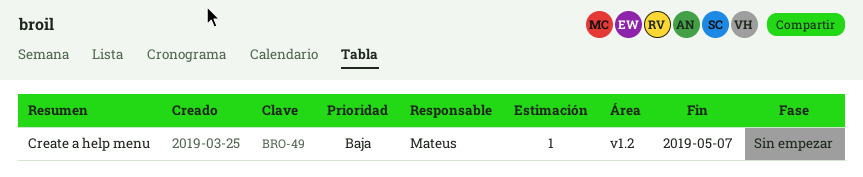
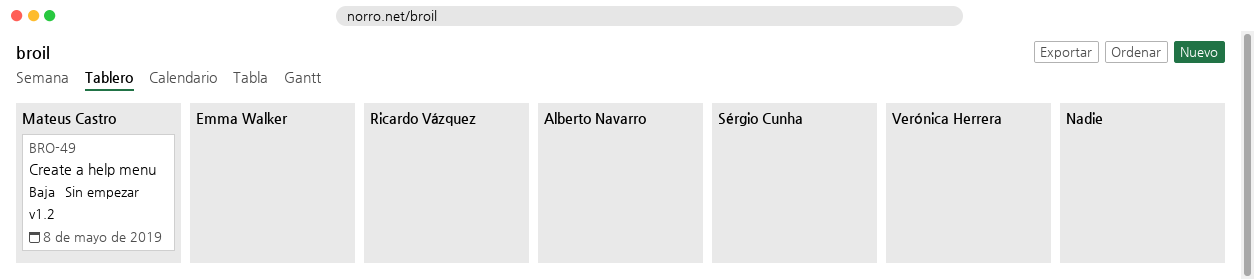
BRO-49, due: May 7 -> May 8

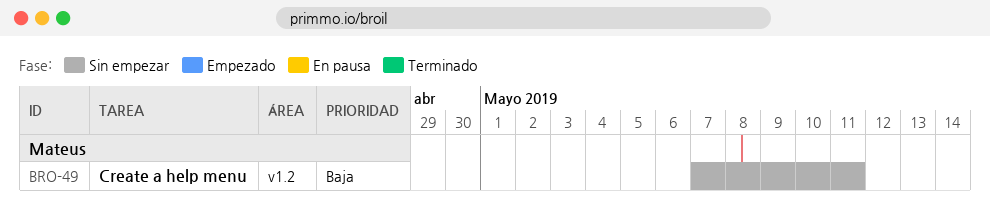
BRO-49, due: May 8 -> May 11

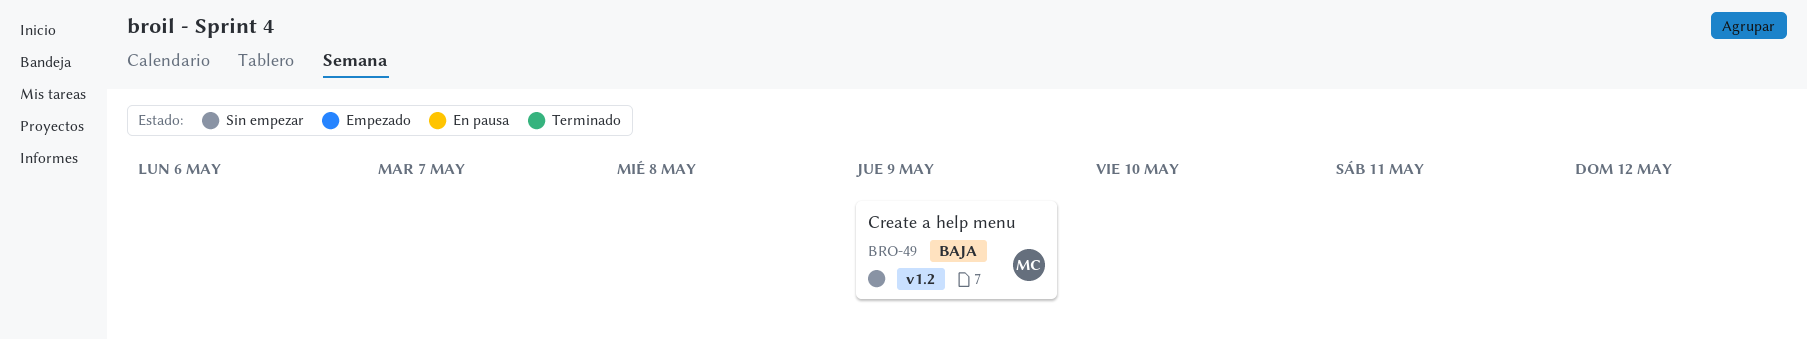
BRO-49, due: May 11 -> May 9

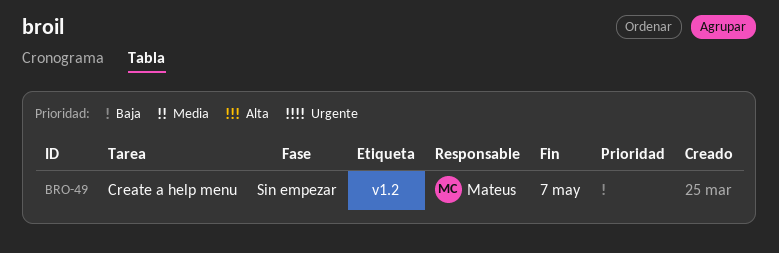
BRO-49, due: May 9 -> May 7

